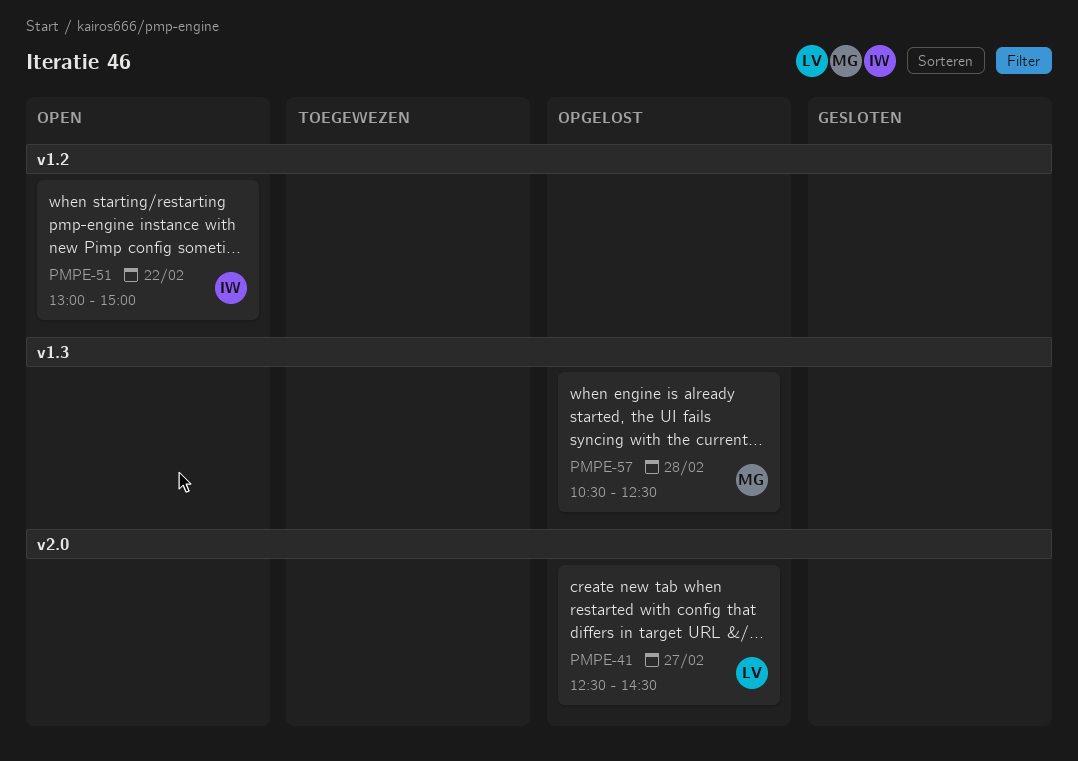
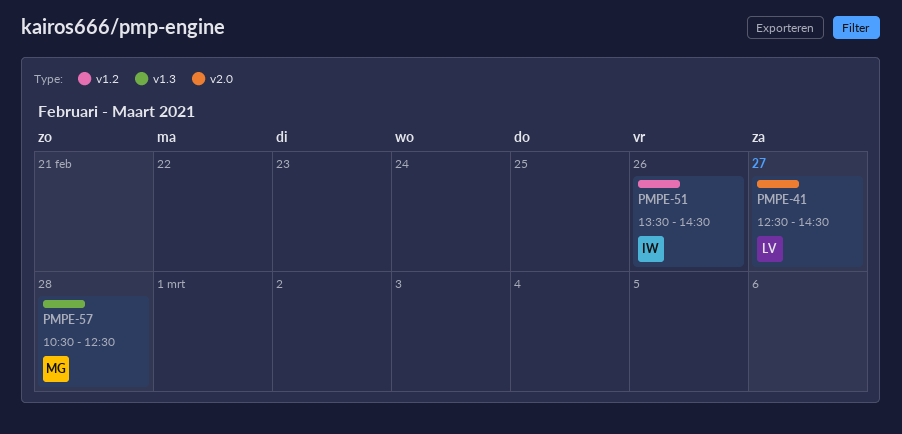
PMPE-51, day: Feb 22 -> Feb 26
PMPE-51, begins: 13:00 -> 13:30
PMPE-51, ends: 15:00 -> 14:30

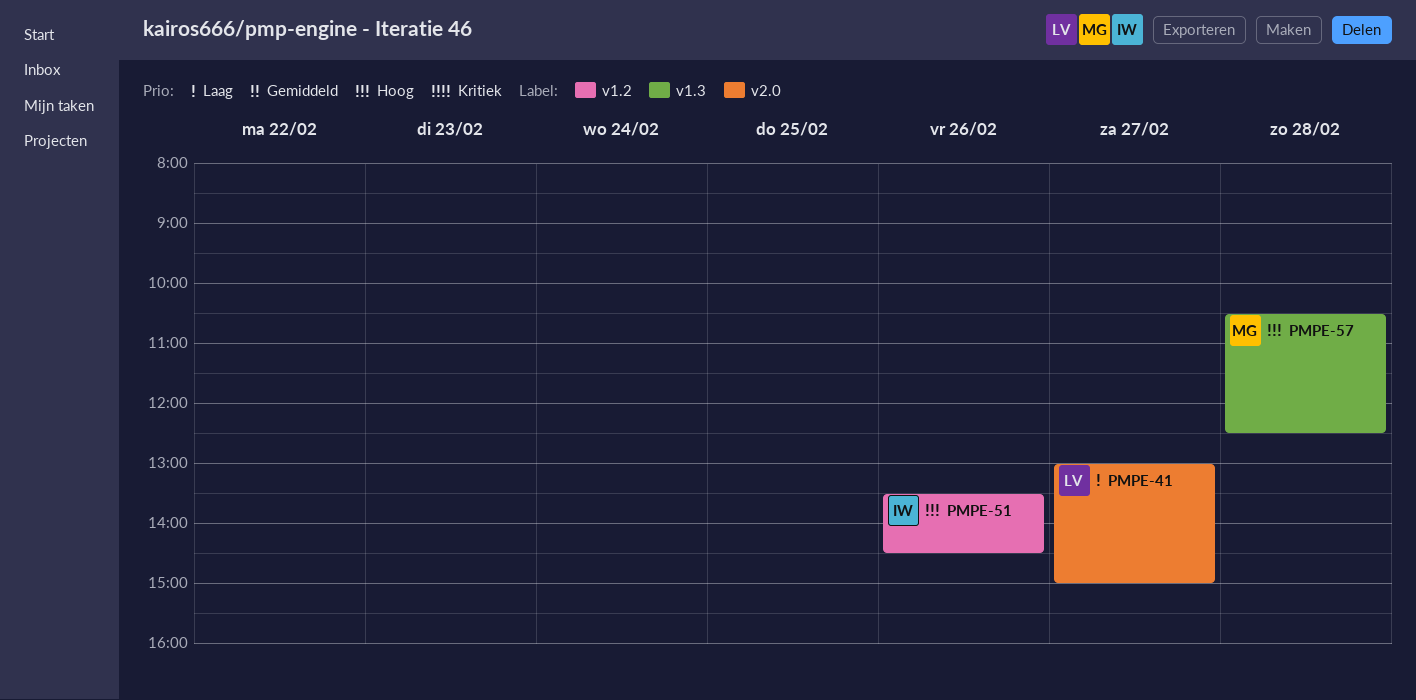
PMPE-41, begins: 12:30 -> 13:00
PMPE-41, ends: 14:30 -> 15:00

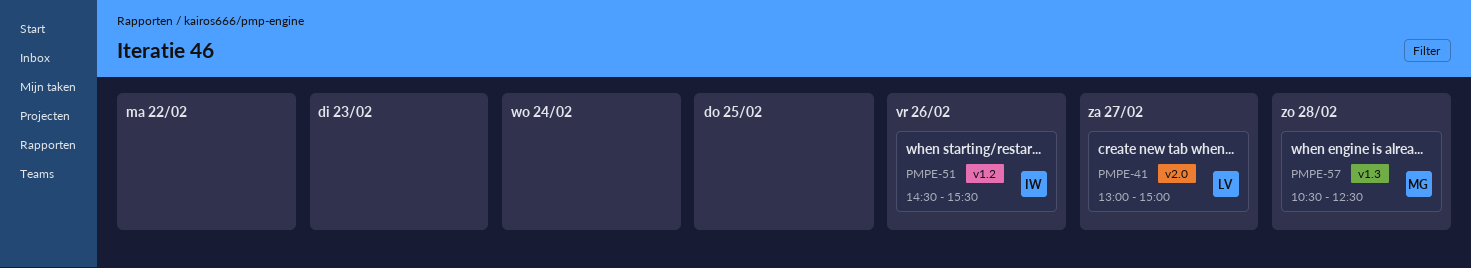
PMPE-51, begins: 13:30 -> 14:30
PMPE-51, ends: 14:30 -> 15:30

